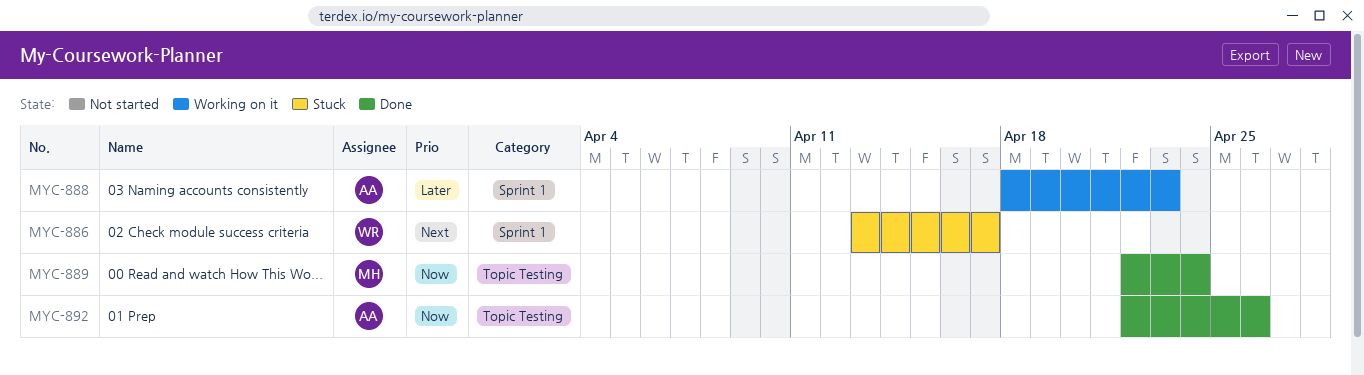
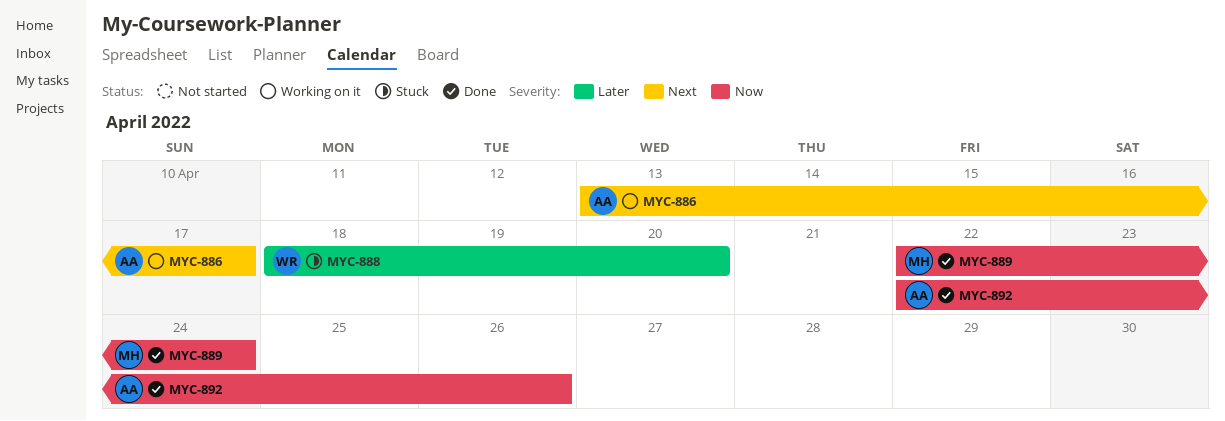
MYC-886, status: Stuck -> Working on it
MYC-886, owner: WR -> AA
MYC-888, status: Working on it -> Stuck
MYC-888, owner: AA -> WR
MYC-888, due: Apr 23 -> Apr 20

